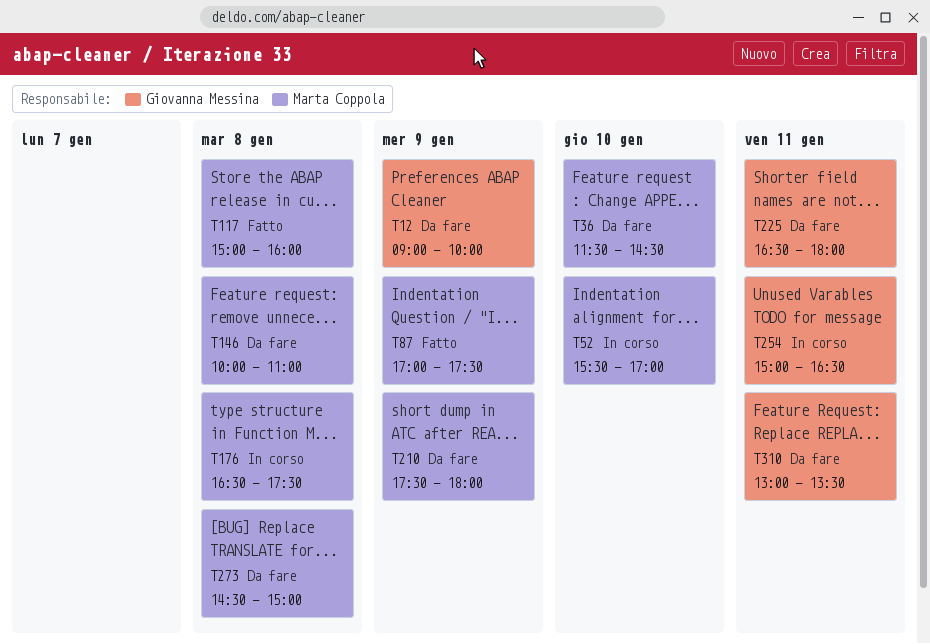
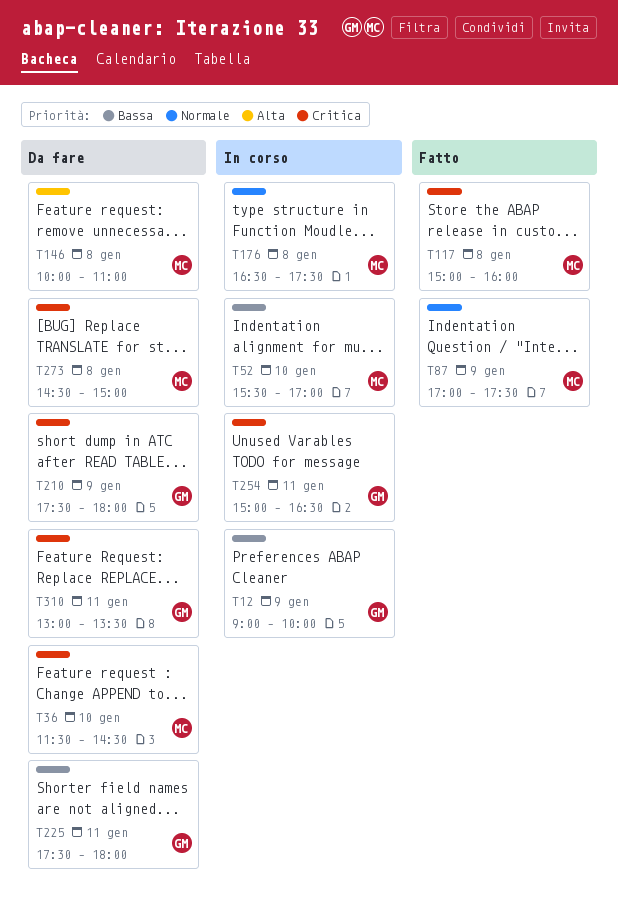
T12, status: Da fare -> In corso
T210, owner: Marta Coppola -> Giovanna Messina
T225, begins: 16:30 -> 17:30

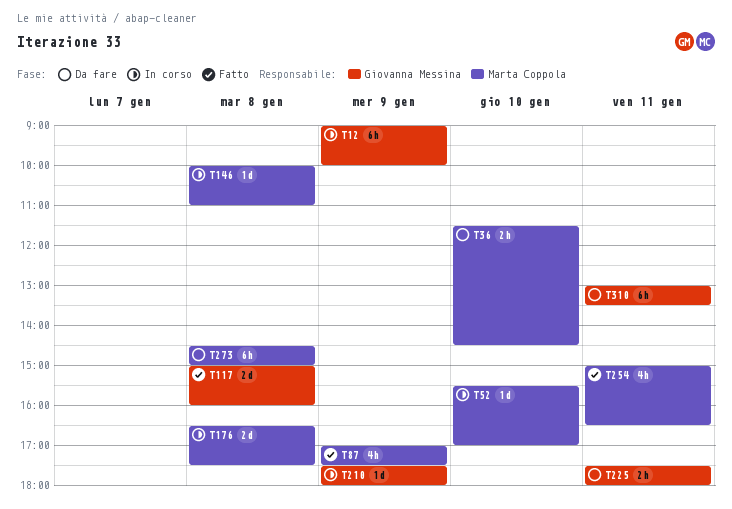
T117, owner: Marta Coppola -> Giovanna Messina
T146, status: Da fare -> In corso
T210, status: Da fare -> In corso
T254, status: In corso -> Fatto
T254, owner: Giovanna Messina -> Marta Coppola

